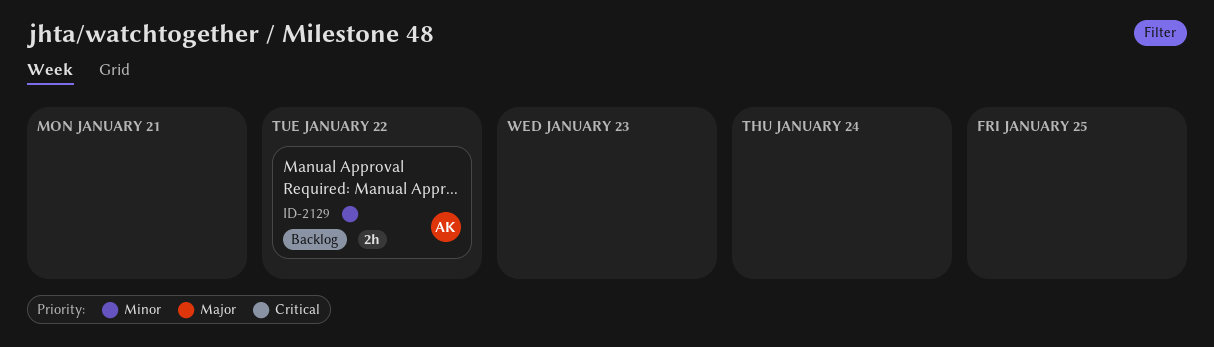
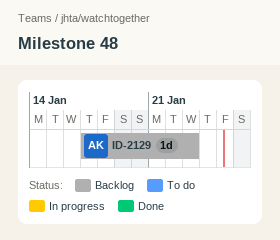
ID-2129, estimate: 2h -> 1d
ID-2129, due: Jan 22 -> Jan 23

